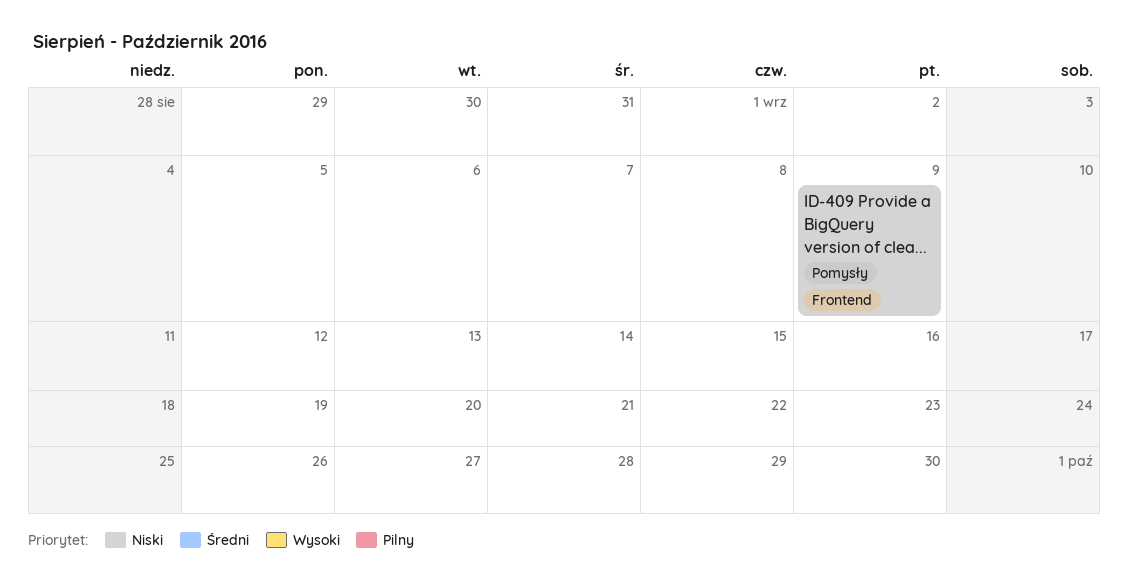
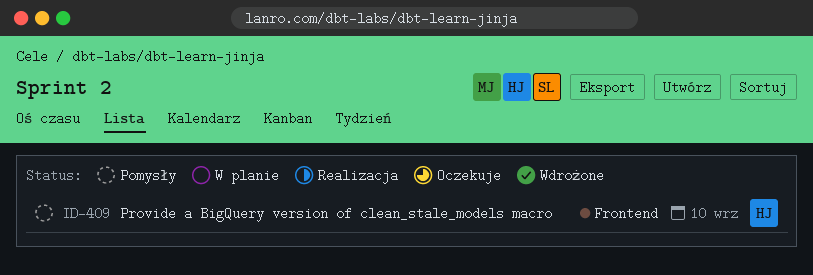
ID-409, due: Sep 9 -> Sep 10

